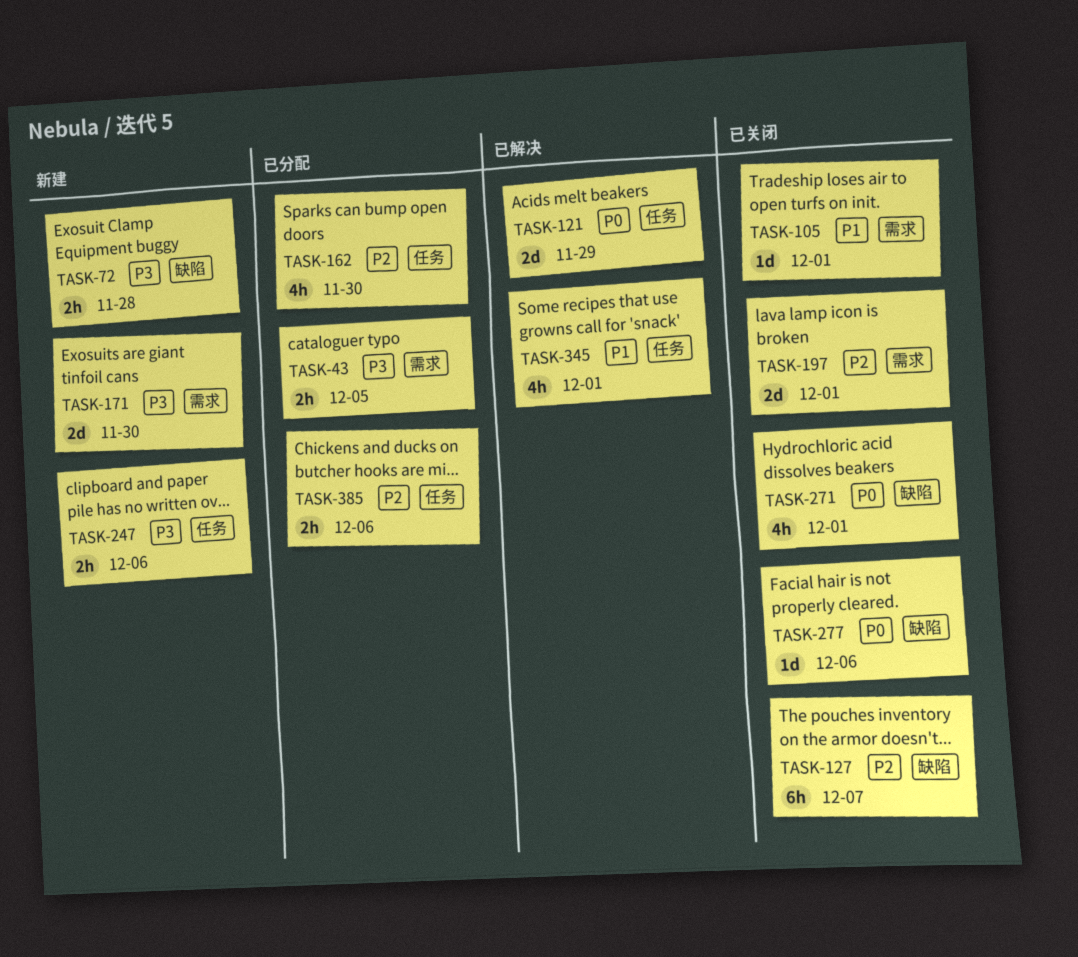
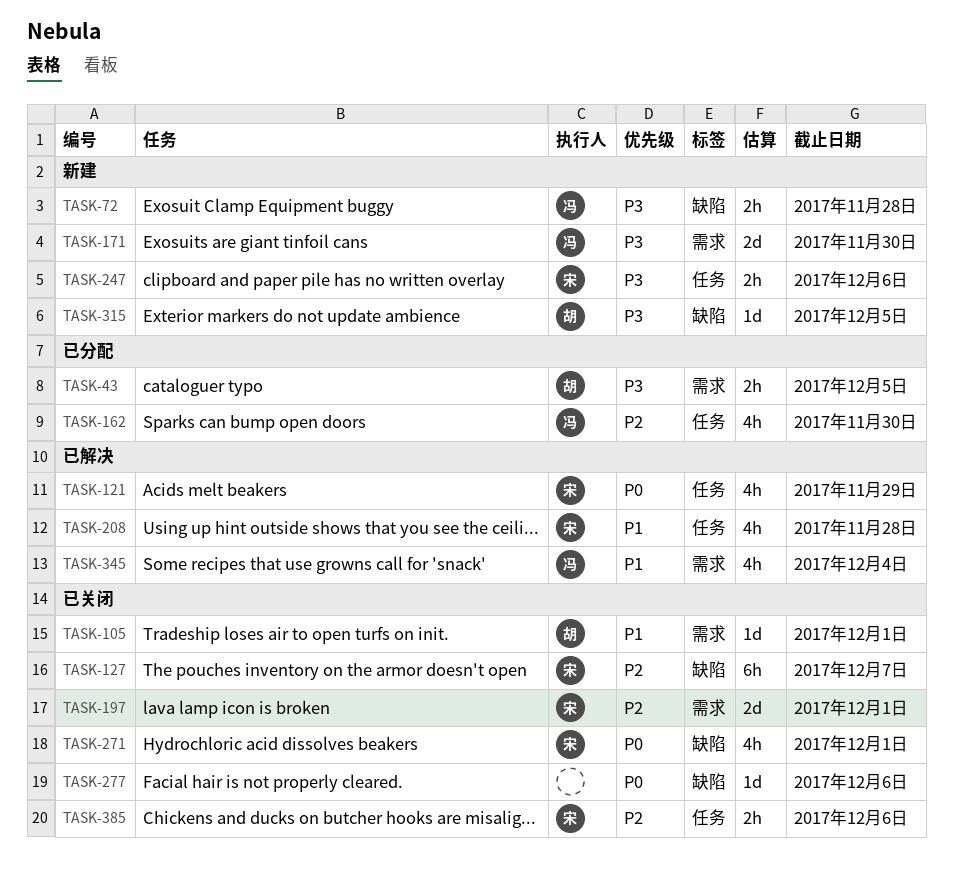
TASK-121, estimate: 2d -> 4h
TASK-208: none -> present
TASK-315: none -> present
TASK-345, label: 任务 -> 需求
TASK-345, due: Dec 1 -> Dec 4
TASK-385, status: 已分配 -> 已关闭

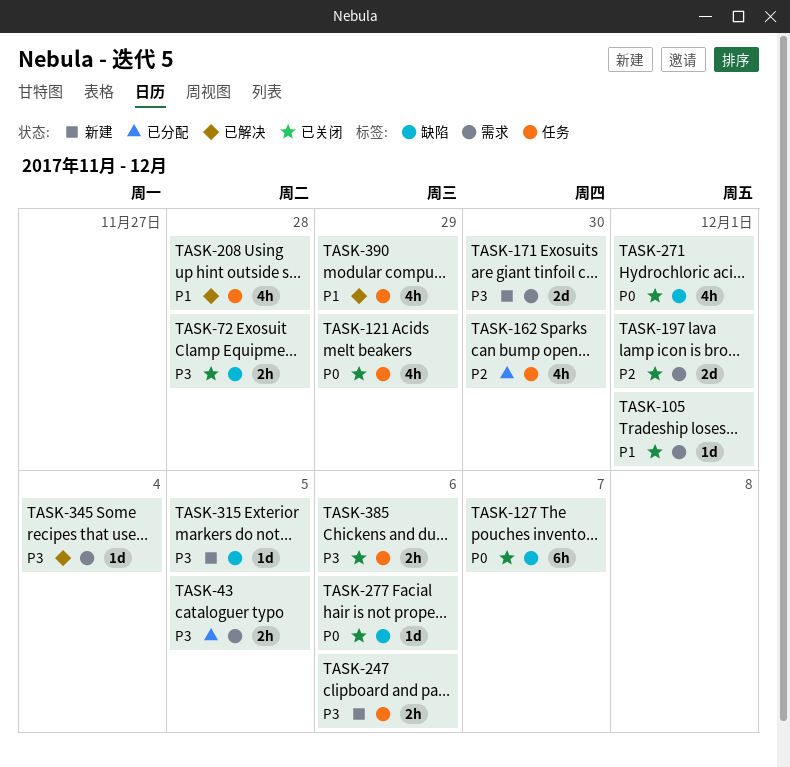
TASK-72, status: 新建 -> 已关闭
TASK-121, status: 已解决 -> 已关闭
TASK-127, priority: P2 -> P0
TASK-345, priority: P1 -> P3
TASK-345, estimate: 4h -> 1d
TASK-385, priority: P2 -> P3
TASK-390: none -> present

